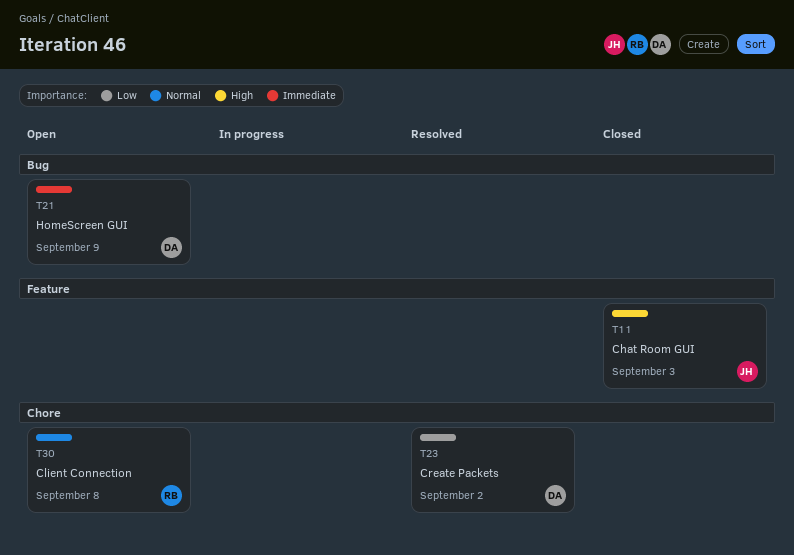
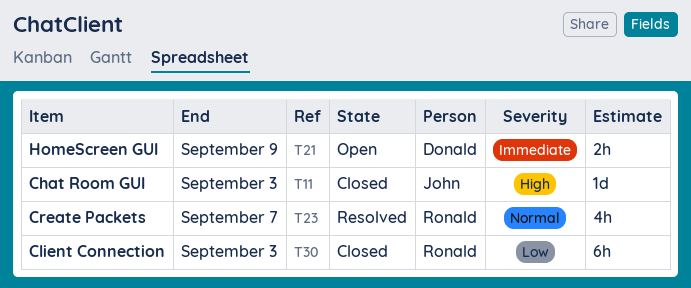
T23, owner: Donald -> Ronald
T23, priority: Low -> Normal
T23, due: Sep 2 -> Sep 7
T30, status: Open -> Closed
T30, priority: Normal -> Low
T30, due: Sep 8 -> Sep 3

